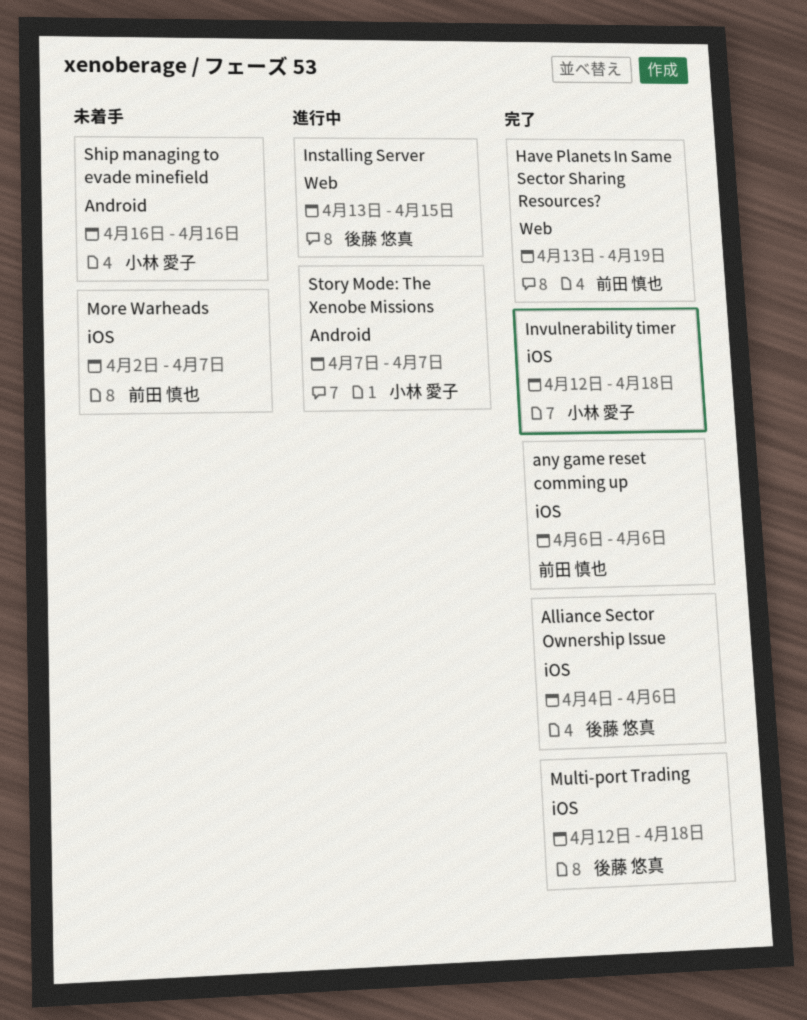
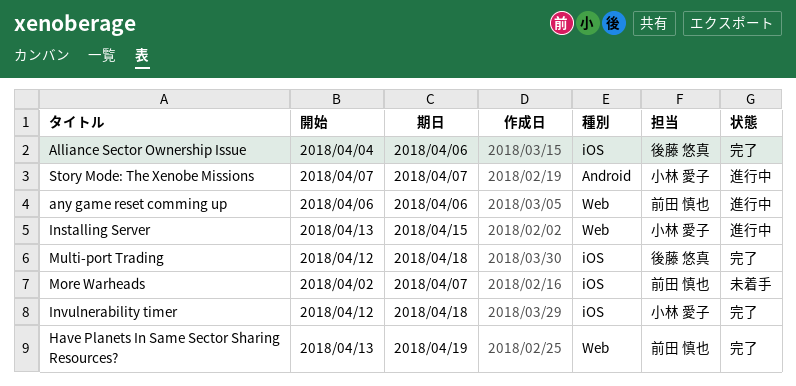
any game reset comming up, status: 完了 -> 進行中
any game reset comming up, label: iOS -> Web
Installing Server, owner: 後藤 悠真 -> 小林 愛子
Ship managing to evade minefield: present -> none

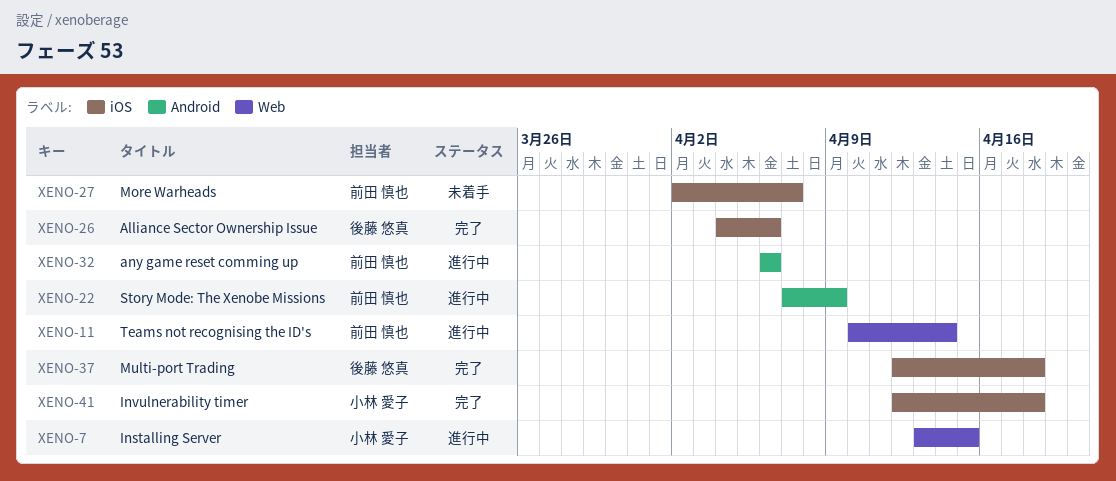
any game reset comming up, label: Web -> Android
Have Planets In Same Sector Sharing Resources?: present -> none
Story Mode: The Xenobe Missions, owner: 小林 愛子 -> 前田 慎也
Story Mode: The Xenobe Missions, due: Apr 7 -> Apr 9
Teams not recognising the ID's: none -> present

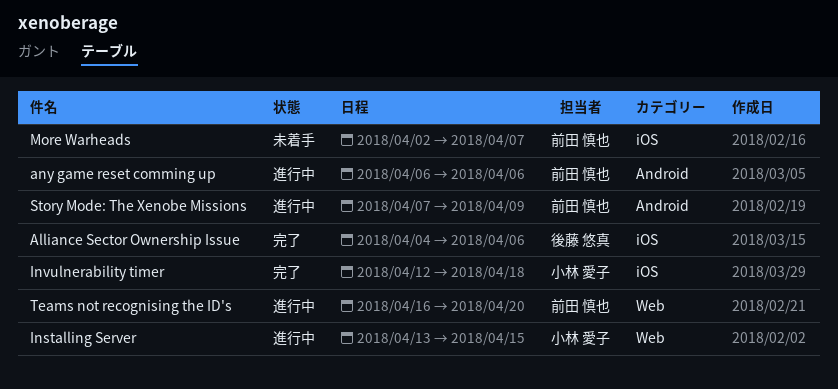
Multi-port Trading: present -> none
Teams not recognising the ID's, start: Apr 10 -> Apr 16
Teams not recognising the ID's, due: Apr 14 -> Apr 20

